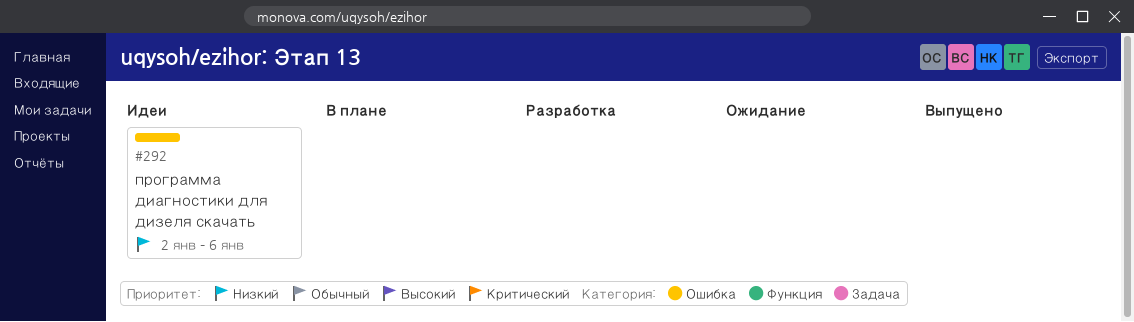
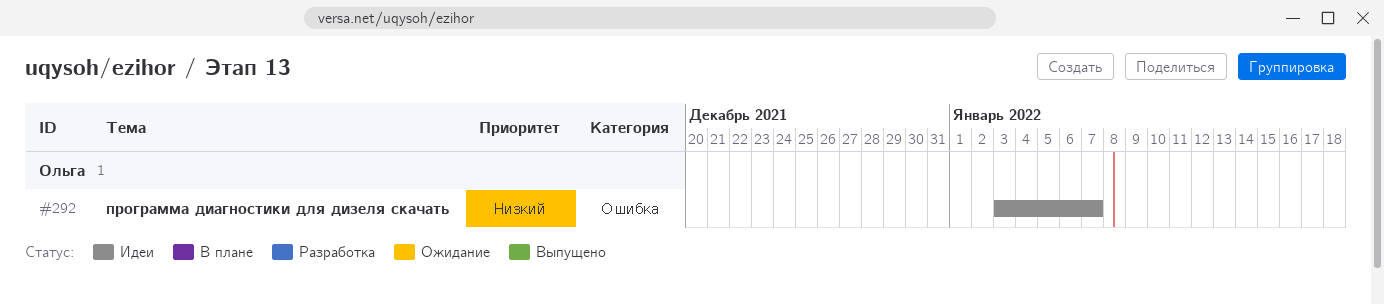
#292, start: Jan 2 -> Jan 3
#292, due: Jan 6 -> Jan 7

